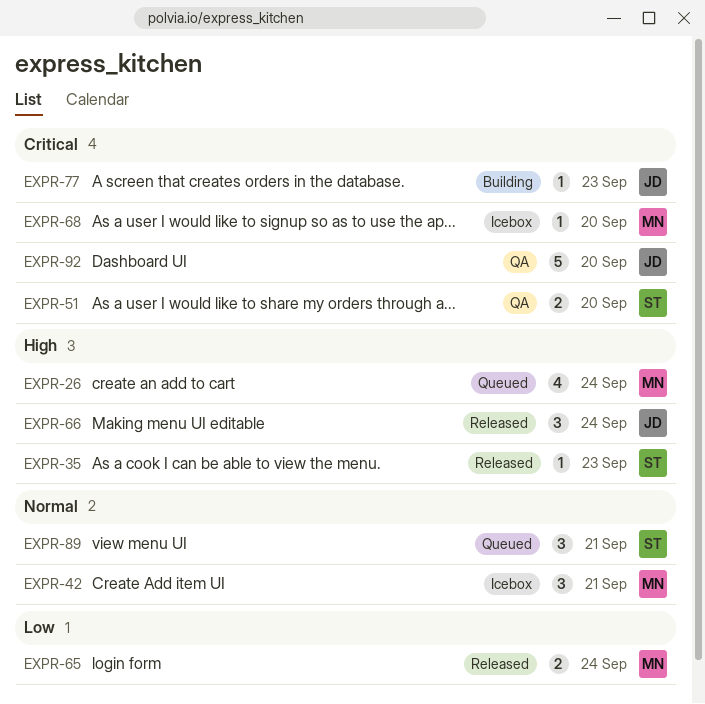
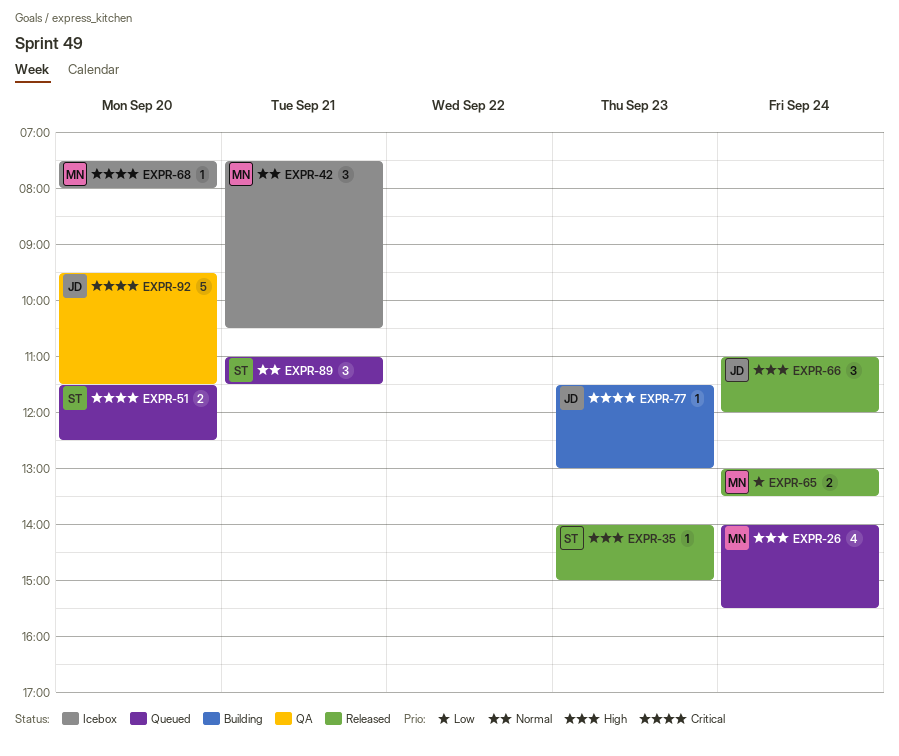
EXPR-51, status: QA -> Queued

